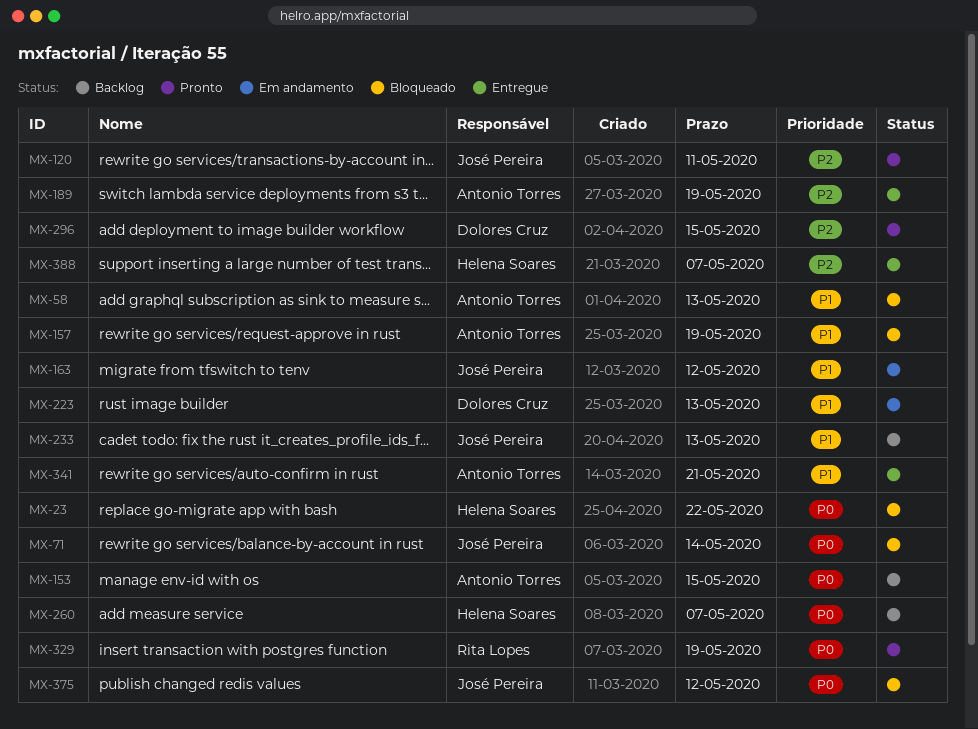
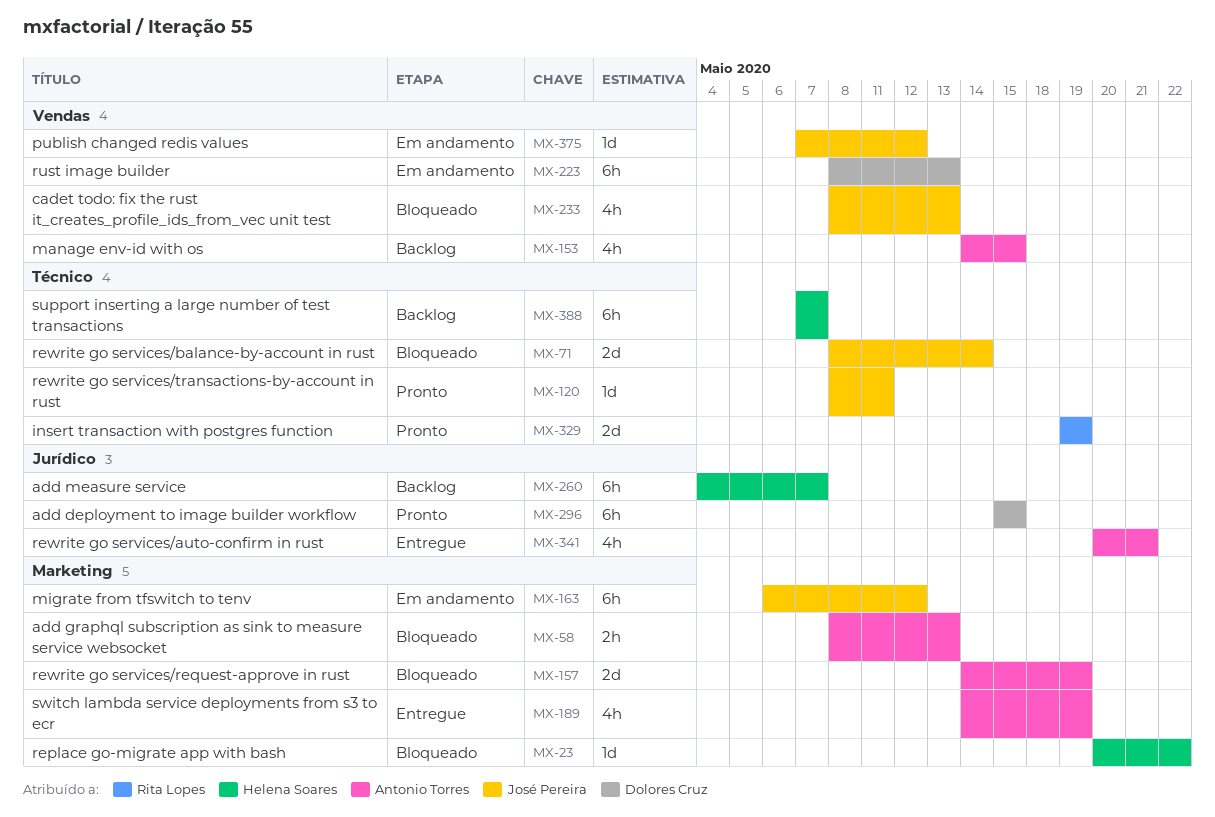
MX-233, status: Backlog -> Bloqueado
MX-375, status: Bloqueado -> Em andamento
MX-388, status: Entregue -> Backlog

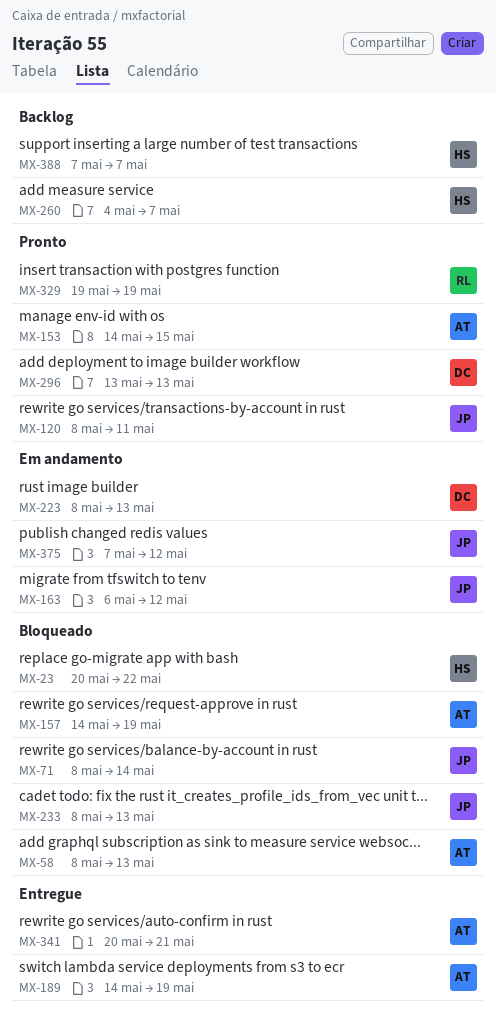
MX-153, status: Backlog -> Pronto
MX-296, start: May 15 -> May 13
MX-296, due: May 15 -> May 13

